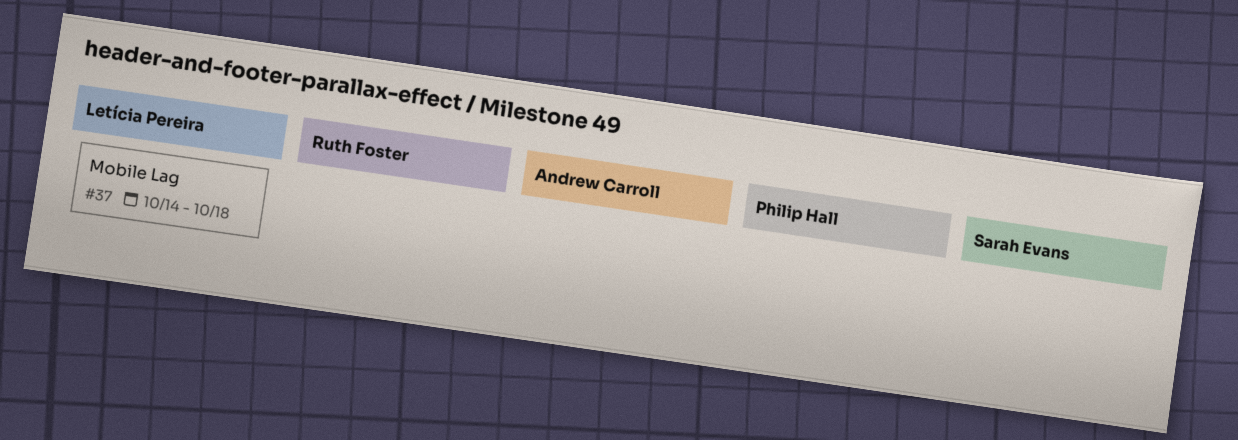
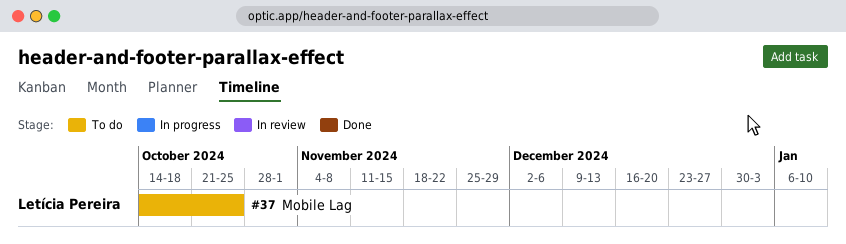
#37, due: Oct 18 -> Oct 25

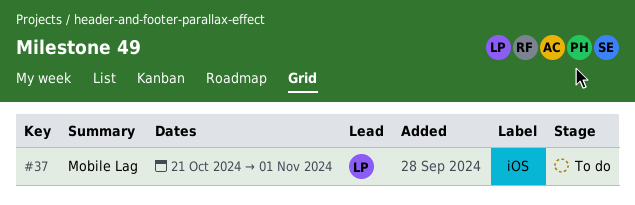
#37, start: Oct 14 -> Oct 21
#37, due: Oct 25 -> Nov 1

